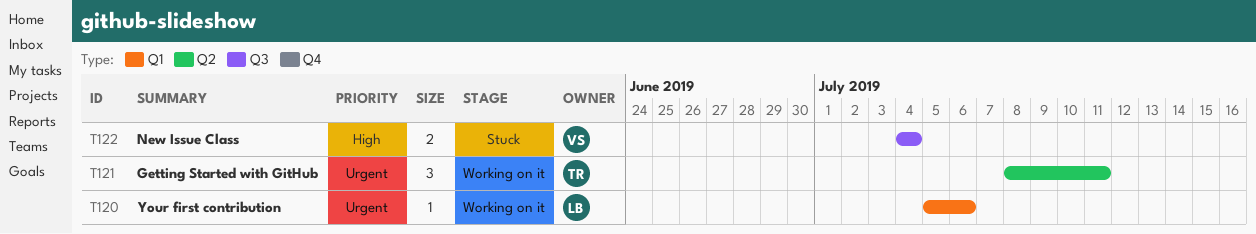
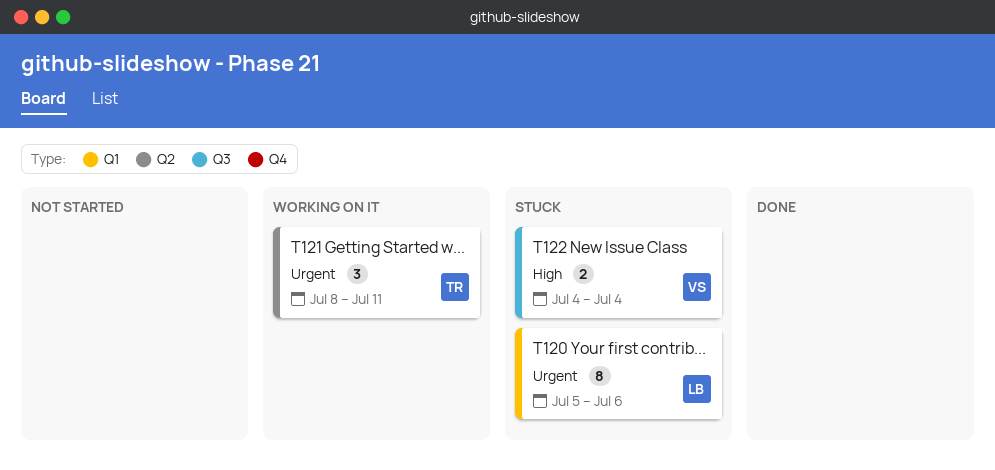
T120, status: Working on it -> Stuck
T120, estimate: 1 -> 8

